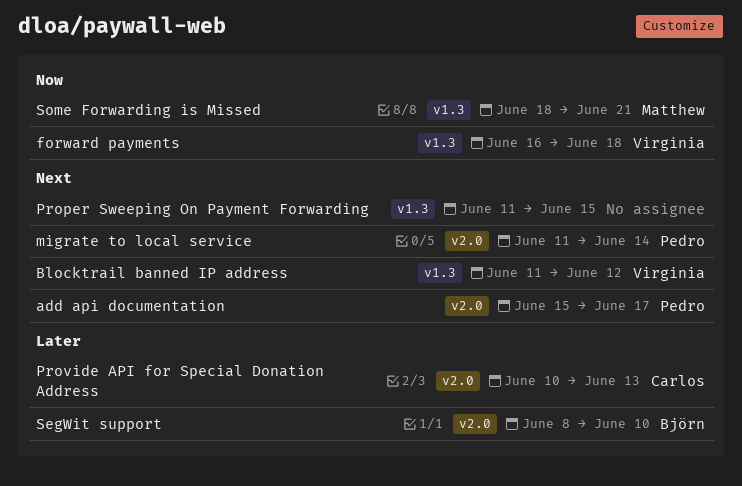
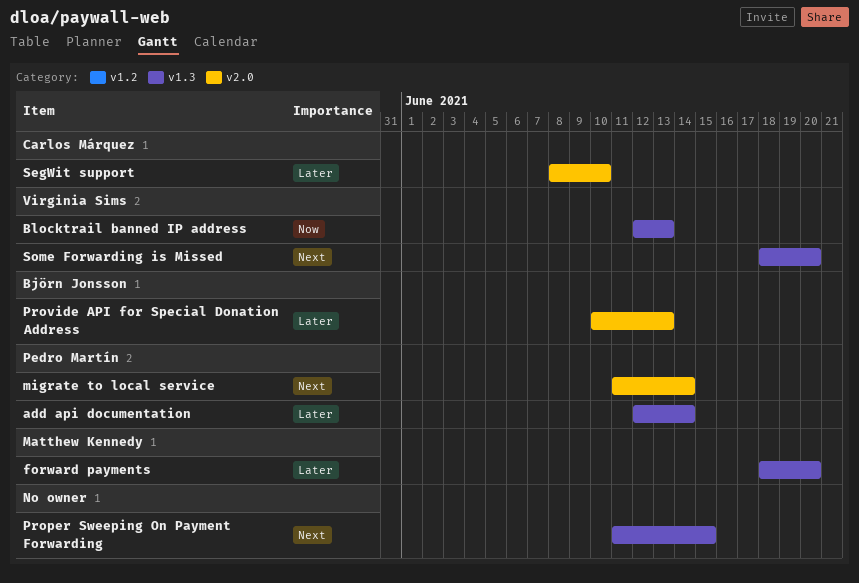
add api documentation, priority: Next -> Later
add api documentation, label: v2.0 -> v1.3
add api documentation, start: Jun 15 -> Jun 12
add api documentation, due: Jun 17 -> Jun 14
Blocktrail banned IP address, priority: Next -> Now
Blocktrail banned IP address, start: Jun 11 -> Jun 12
Blocktrail banned IP address, due: Jun 12 -> Jun 13
forward payments, owner: Virginia Sims -> Matthew Kennedy
forward payments, priority: Now -> Later
forward payments, start: Jun 16 -> Jun 18
forward payments, due: Jun 18 -> Jun 20
Provide API for Special Donation Address, owner: Carlos Márquez -> Björn Jonsson
SegWit support, owner: Björn Jonsson -> Carlos Márquez
Some Forwarding is Missed, owner: Matthew Kennedy -> Virginia Sims
Some Forwarding is Missed, priority: Now -> Next
Some Forwarding is Missed, due: Jun 21 -> Jun 20

